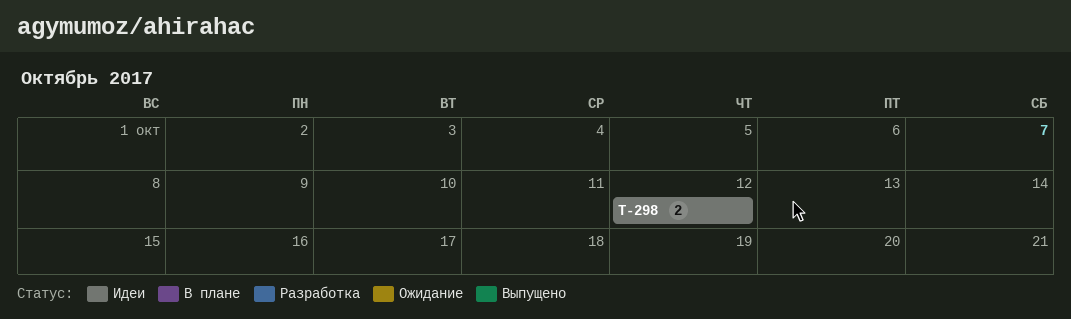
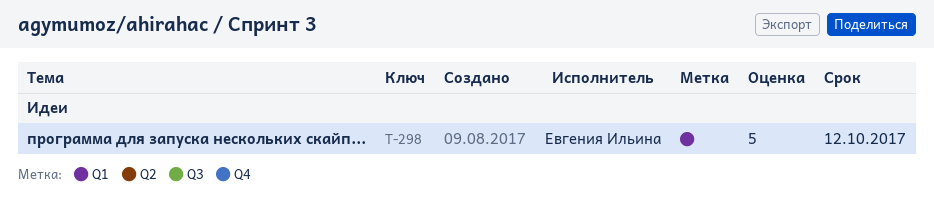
T-298, estimate: 2 -> 5

